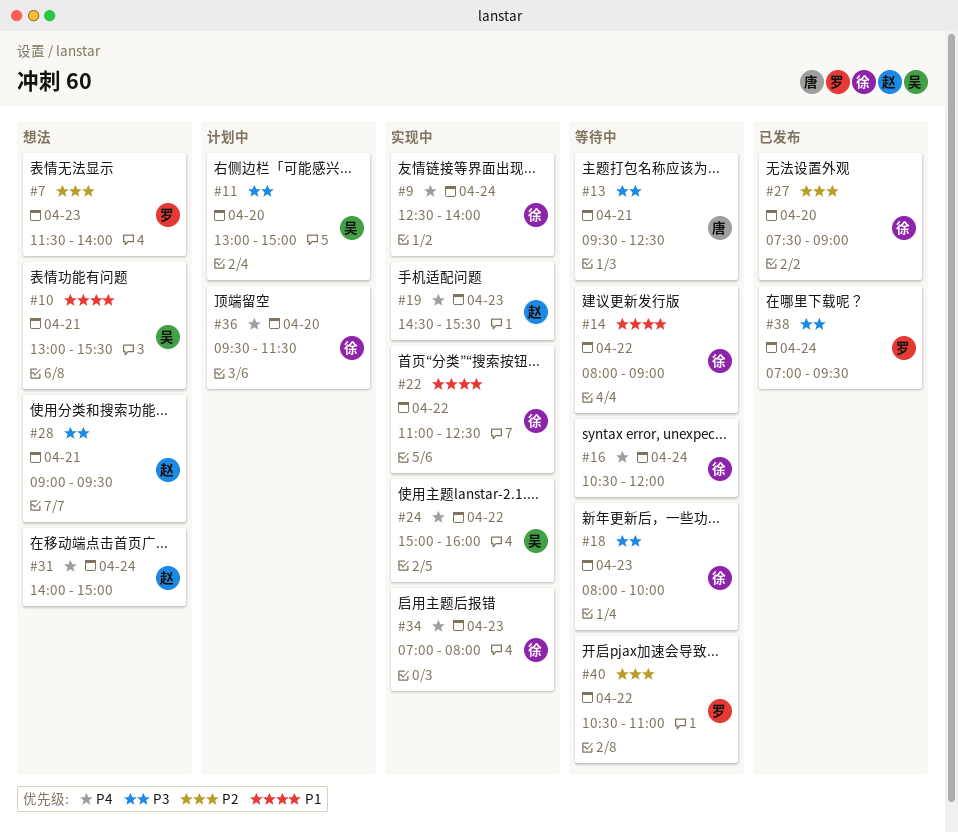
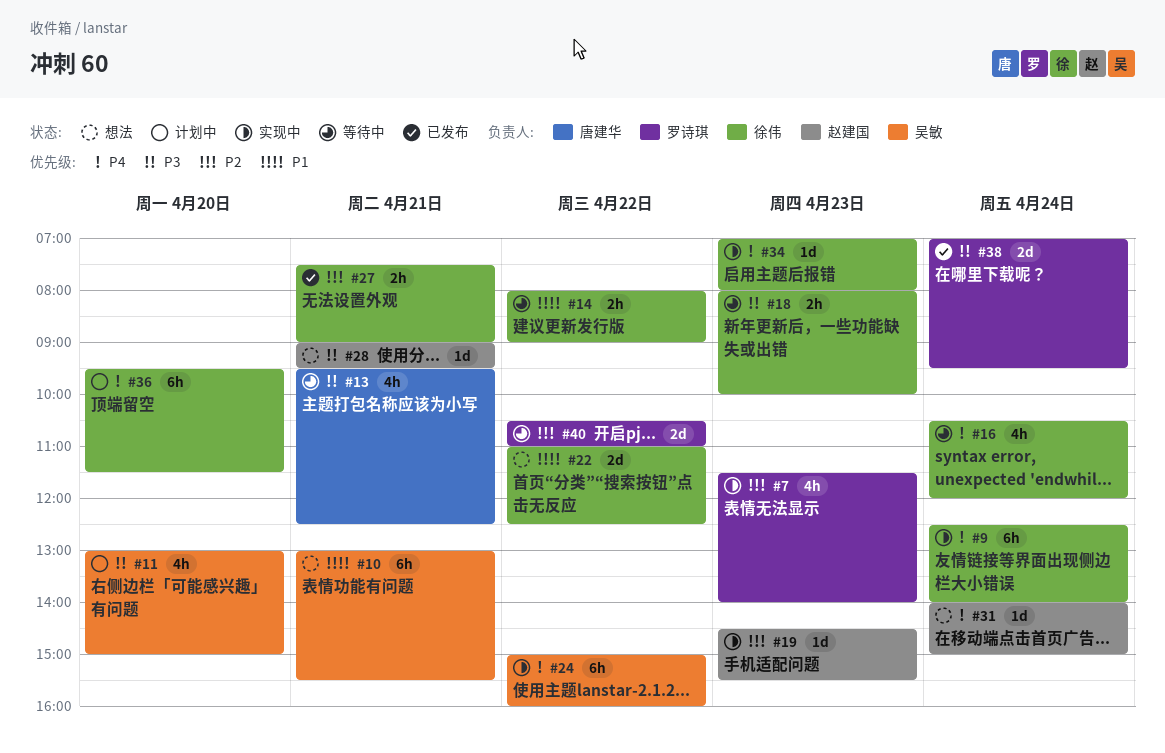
#7, status: 想法 -> 实现中
#19, priority: P4 -> P2
#22, status: 实现中 -> 想法
#27, day: Apr 20 -> Apr 21

